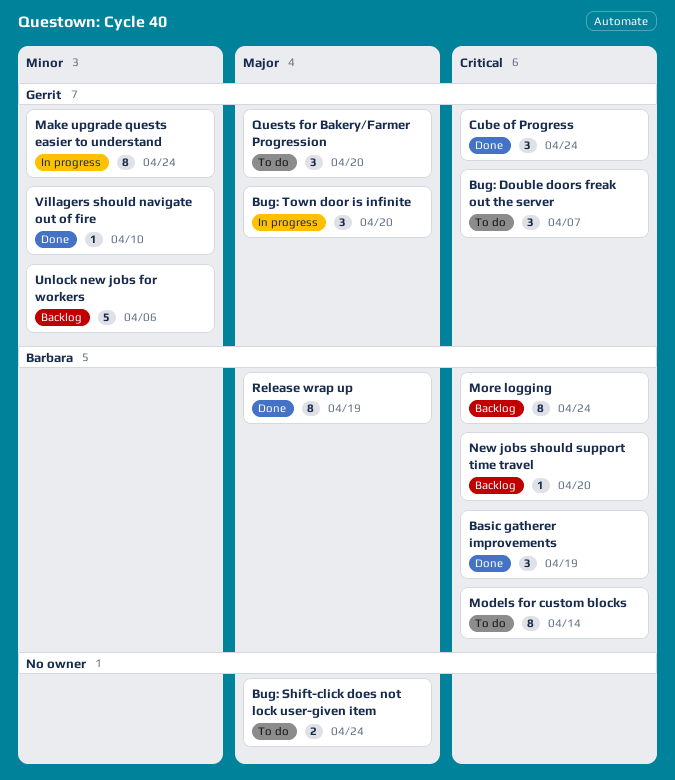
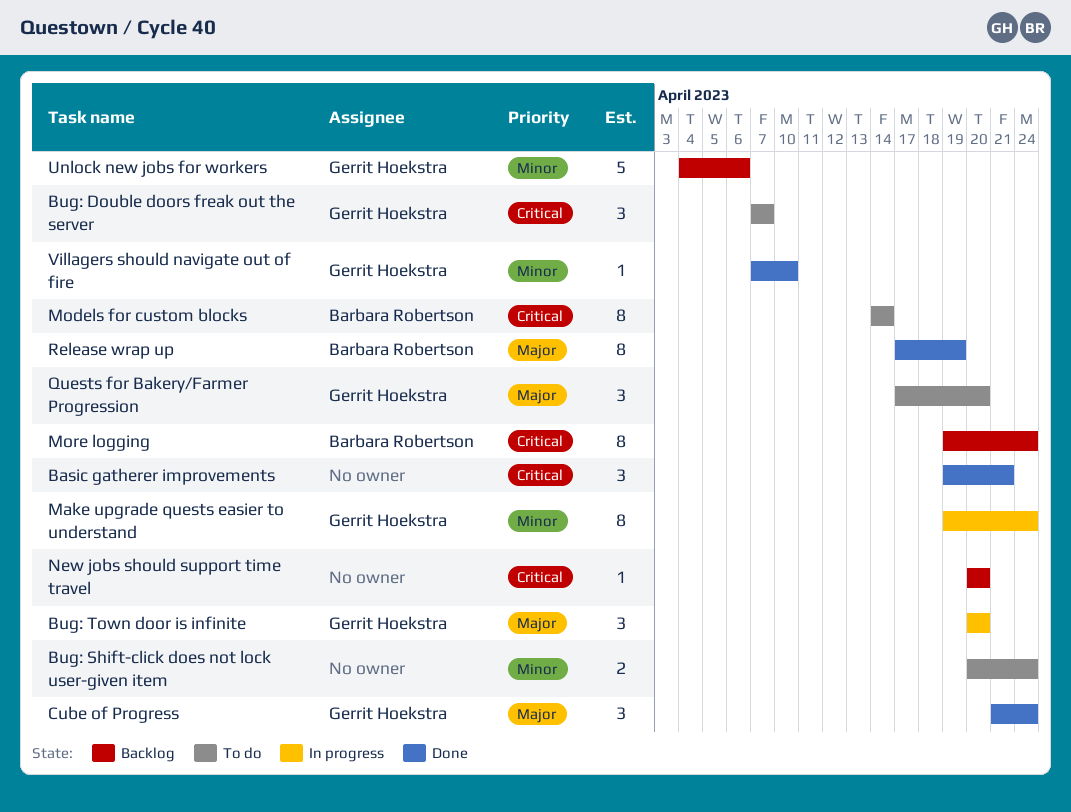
Basic gatherer improvements, owner: Barbara Robertson -> none
Basic gatherer improvements, due: Apr 19 -> Apr 21
Bug: Shift-click does not lock user-given item, priority: Major -> Minor
Cube of Progress, priority: Critical -> Major
New jobs should support time travel, owner: Barbara Robertson -> none

